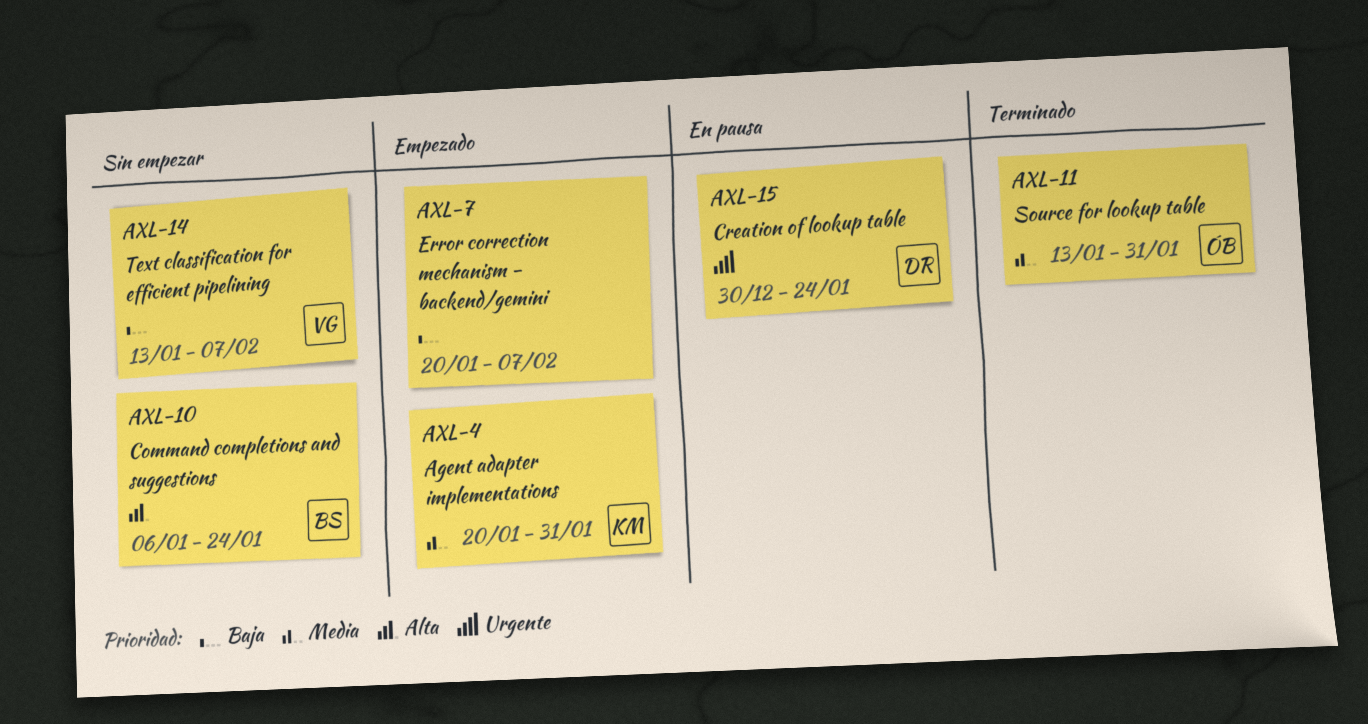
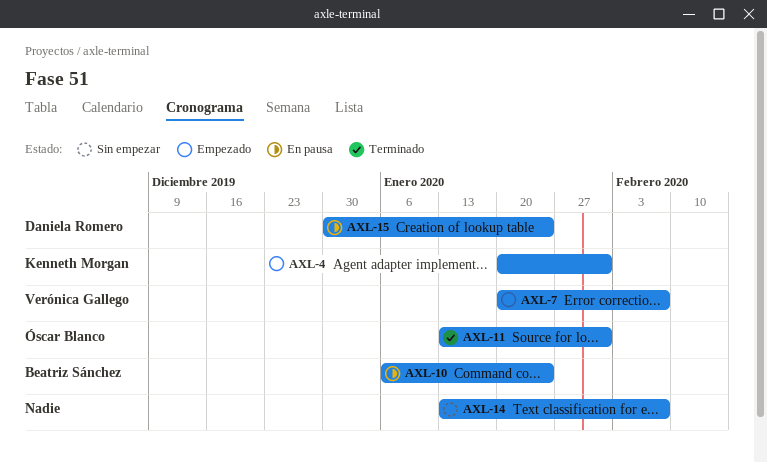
AXL-7, owner: none -> Verónica Gallego
AXL-10, status: Sin empezar -> En pausa
AXL-14, owner: Verónica Gallego -> none

